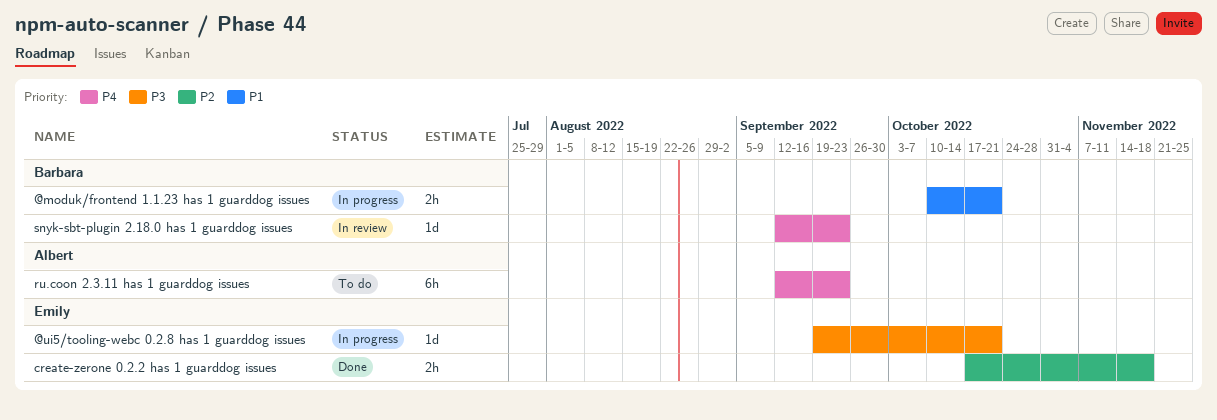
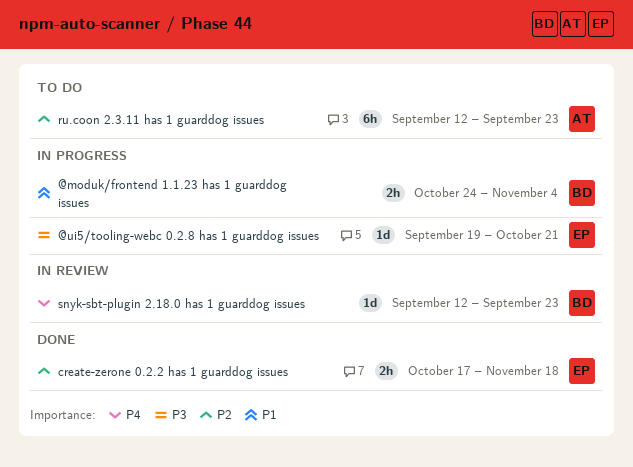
@moduk/frontend 1.1.23 has 1 guarddog issues, start: Oct 10 -> Oct 24
@moduk/frontend 1.1.23 has 1 guarddog issues, due: Oct 21 -> Nov 4
ru.coon 2.3.11 has 1 guarddog issues, priority: P4 -> P2

